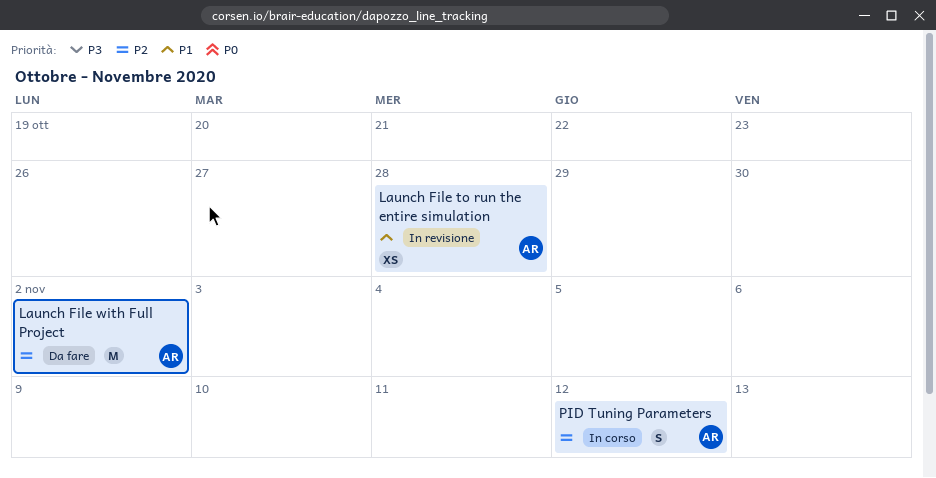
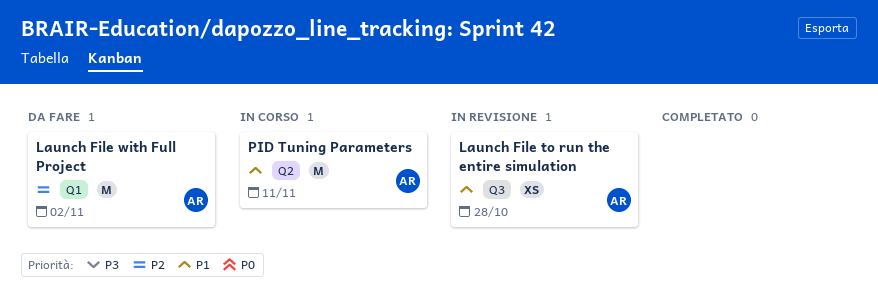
PID Tuning Parameters, priority: P2 -> P1
PID Tuning Parameters, estimate: S -> M
PID Tuning Parameters, due: Nov 12 -> Nov 11

